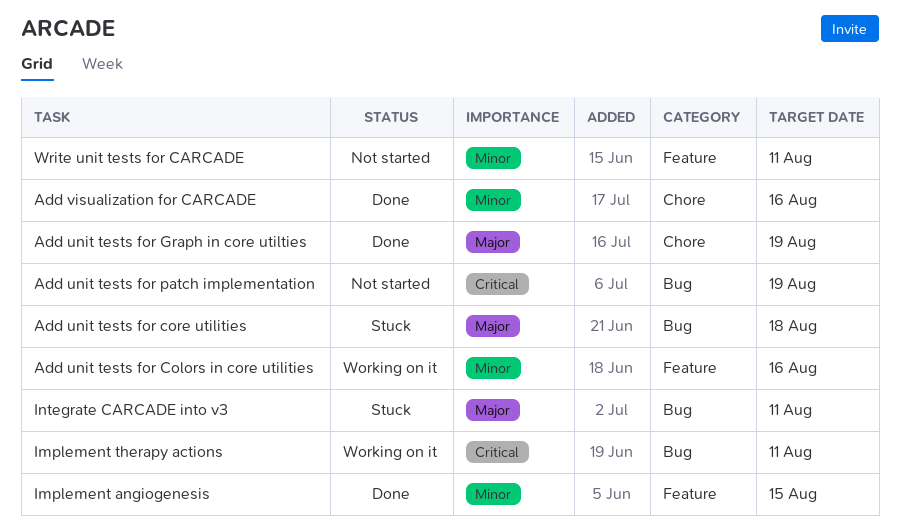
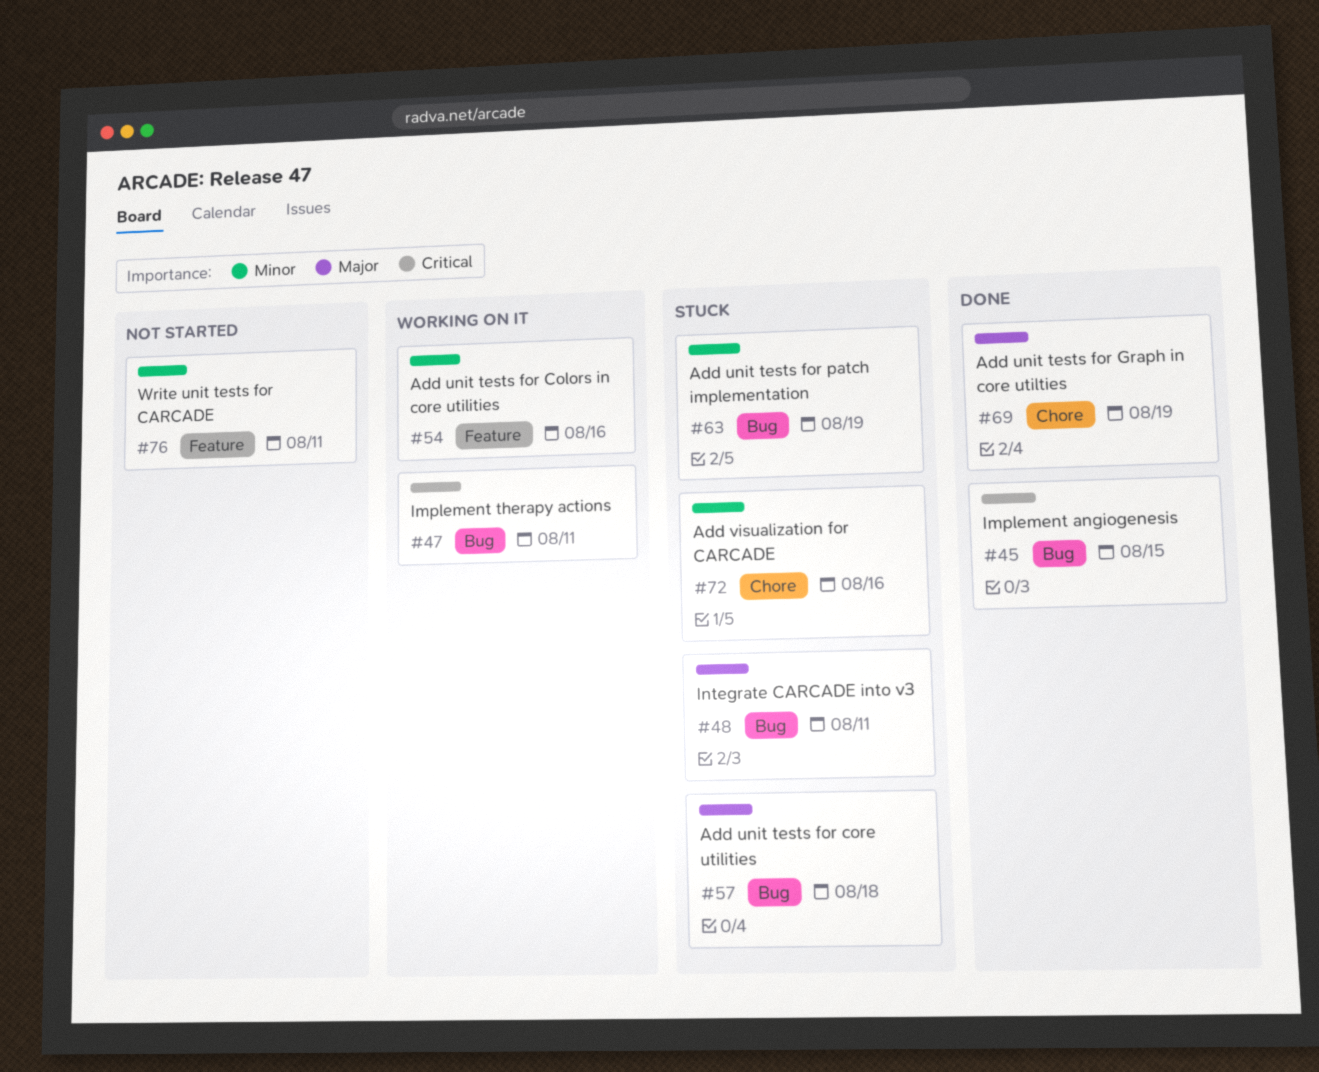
Add unit tests for patch implementation, status: Not started -> Stuck
Add unit tests for patch implementation, priority: Critical -> Minor
Add visualization for CARCADE, status: Done -> Stuck
Implement angiogenesis, priority: Minor -> Critical
Implement angiogenesis, label: Feature -> Bug

